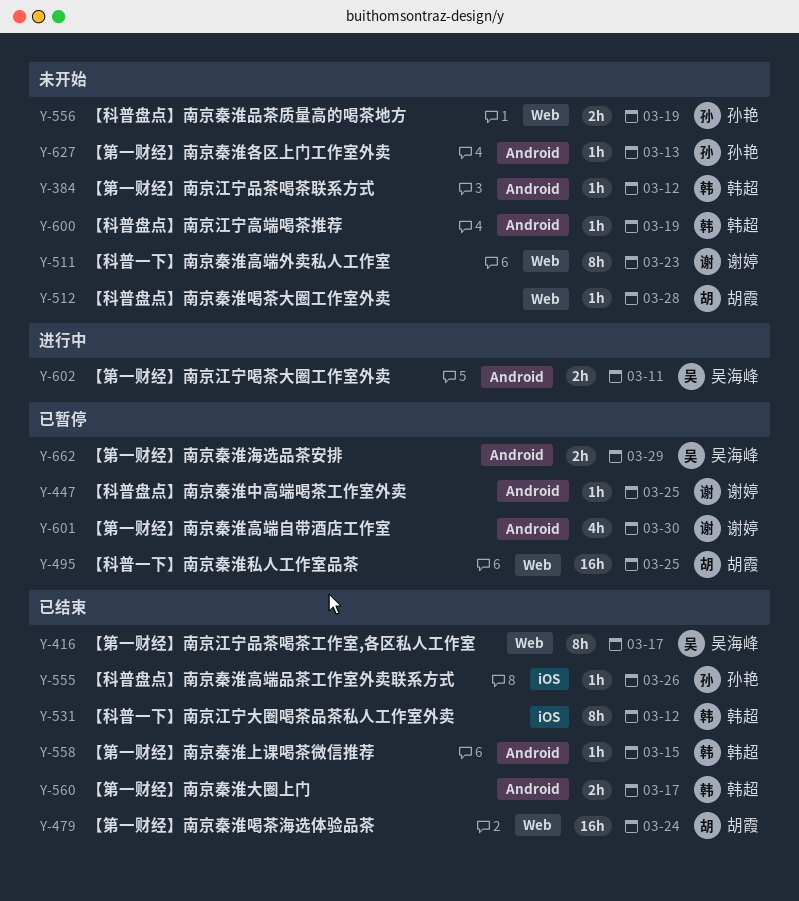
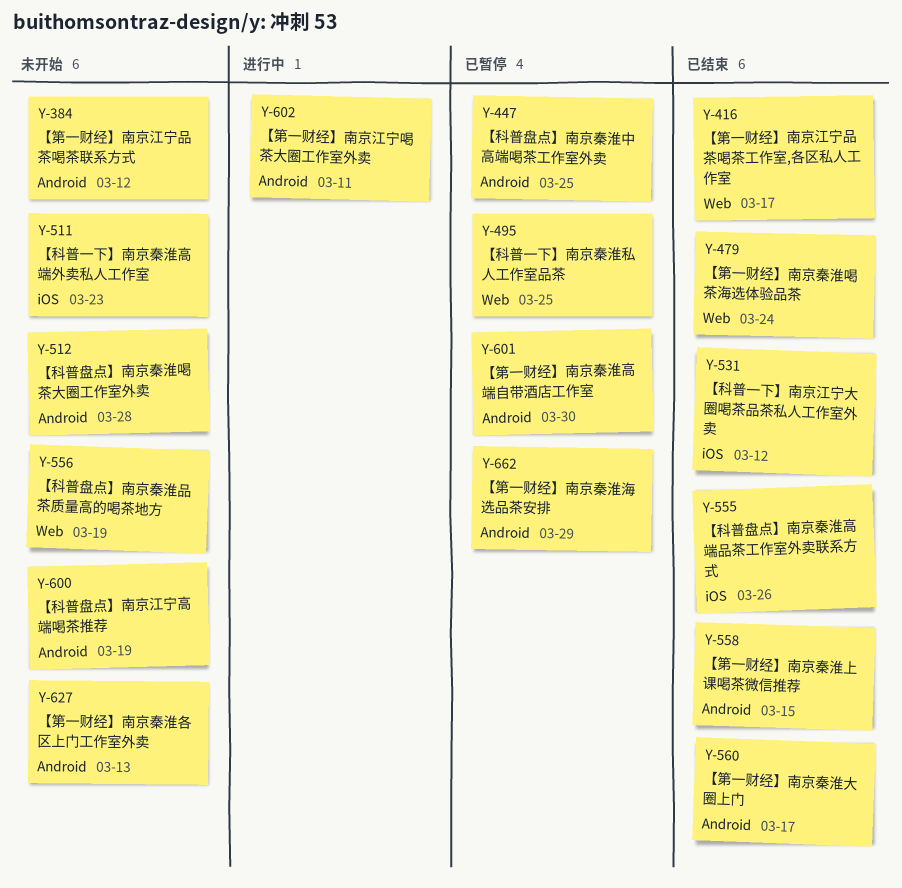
Y-511, label: Web -> iOS
Y-512, label: Web -> Android

